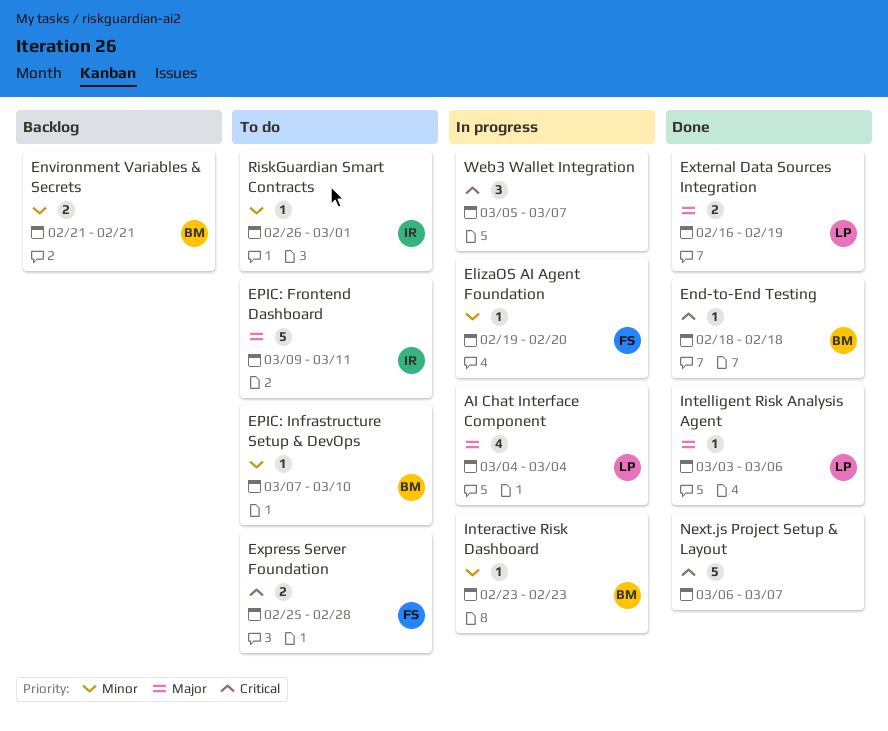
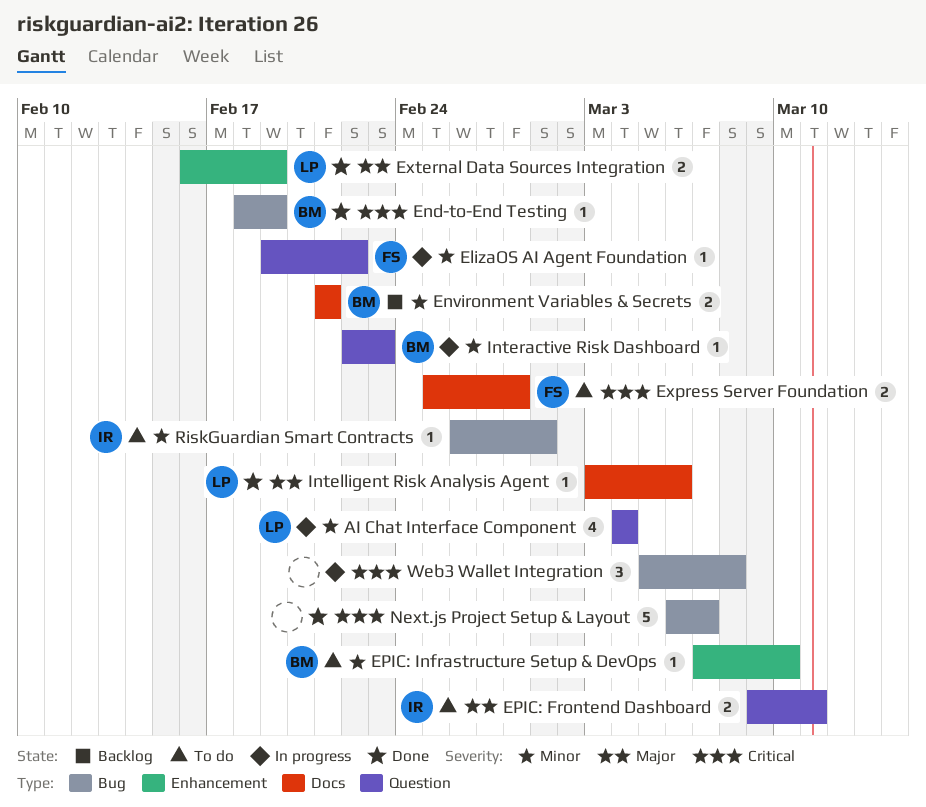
AI Chat Interface Component, priority: Major -> Minor
ElizaOS AI Agent Foundation, due: Feb 20 -> Feb 22
End-to-End Testing, due: Feb 18 -> Feb 19
EPIC: Frontend Dashboard, estimate: 5 -> 2
Interactive Risk Dashboard, start: Feb 23 -> Feb 22
Web3 Wallet Integration, due: Mar 7 -> Mar 8

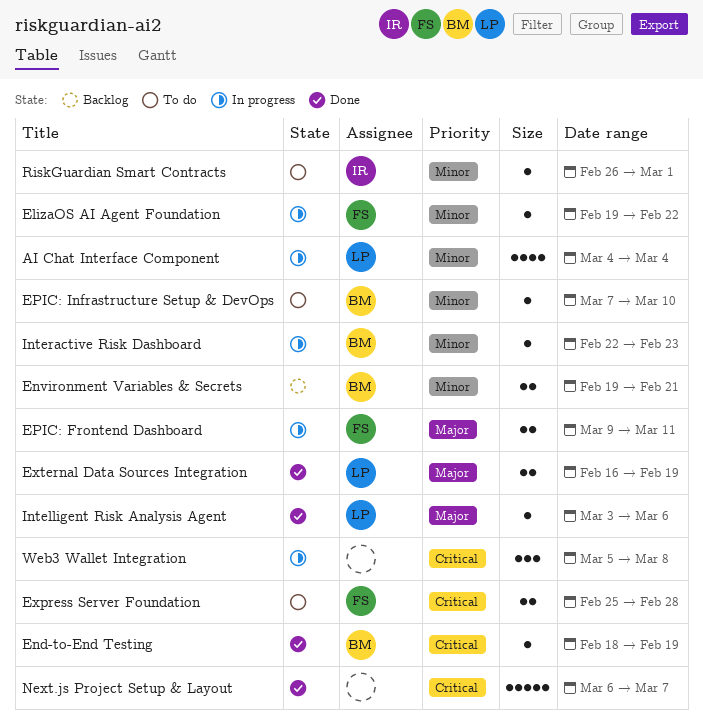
Environment Variables & Secrets, start: Feb 21 -> Feb 19
EPIC: Frontend Dashboard, status: To do -> In progress
EPIC: Frontend Dashboard, owner: IR -> FS

